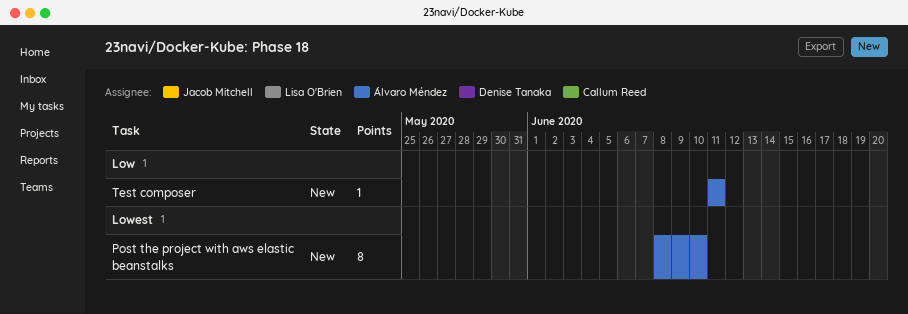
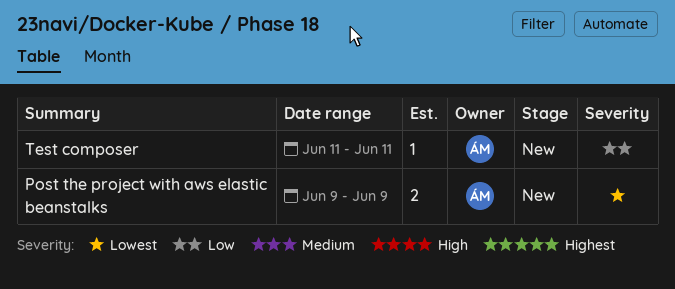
Post the project with aws elastic beanstalks, estimate: 8 -> 2
Post the project with aws elastic beanstalks, start: Jun 8 -> Jun 9
Post the project with aws elastic beanstalks, due: Jun 10 -> Jun 9

